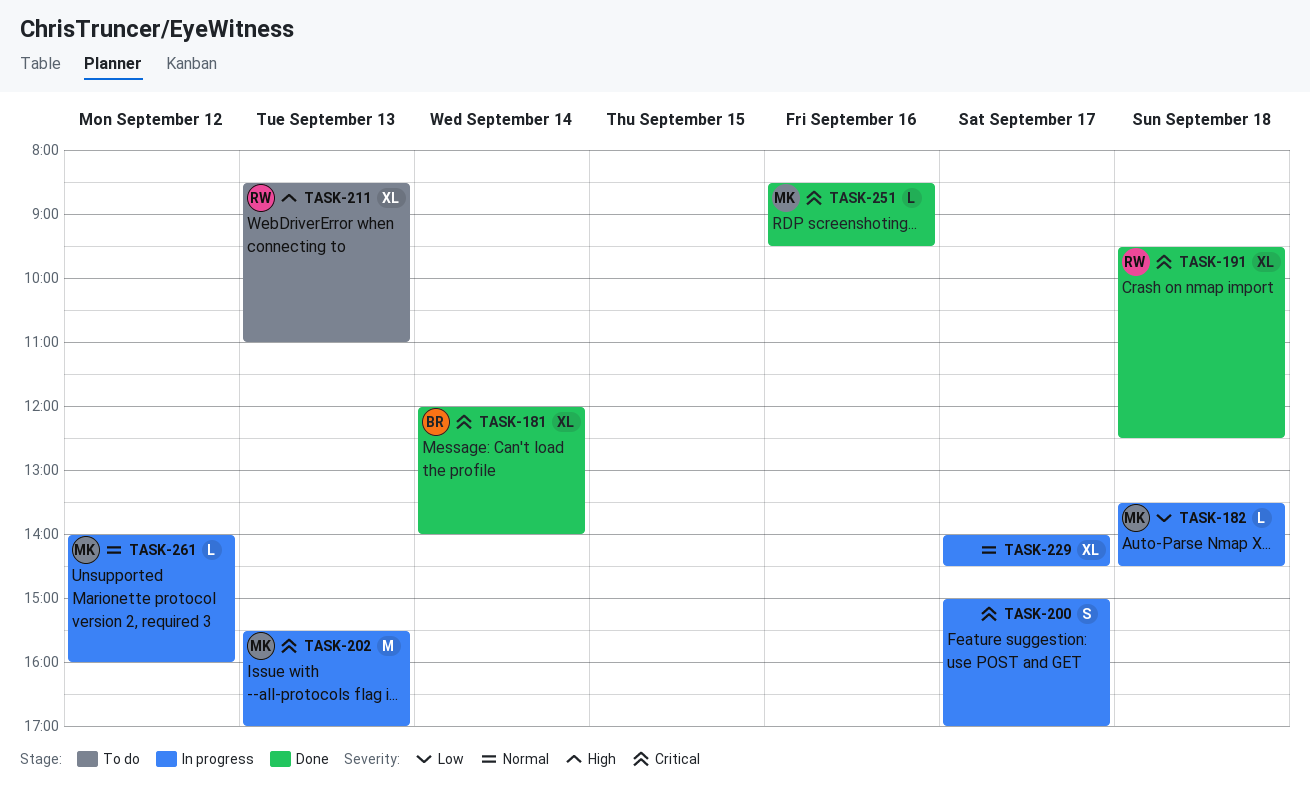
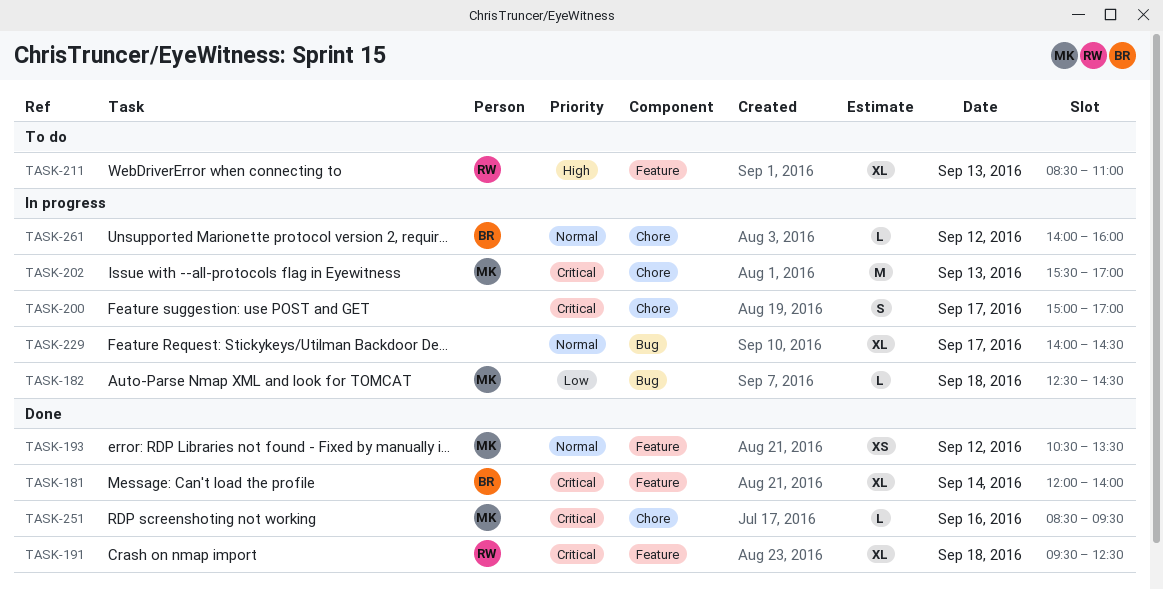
TASK-182, begins: 13:30 -> 12:30
TASK-193: none -> present
TASK-261, owner: MK -> BR

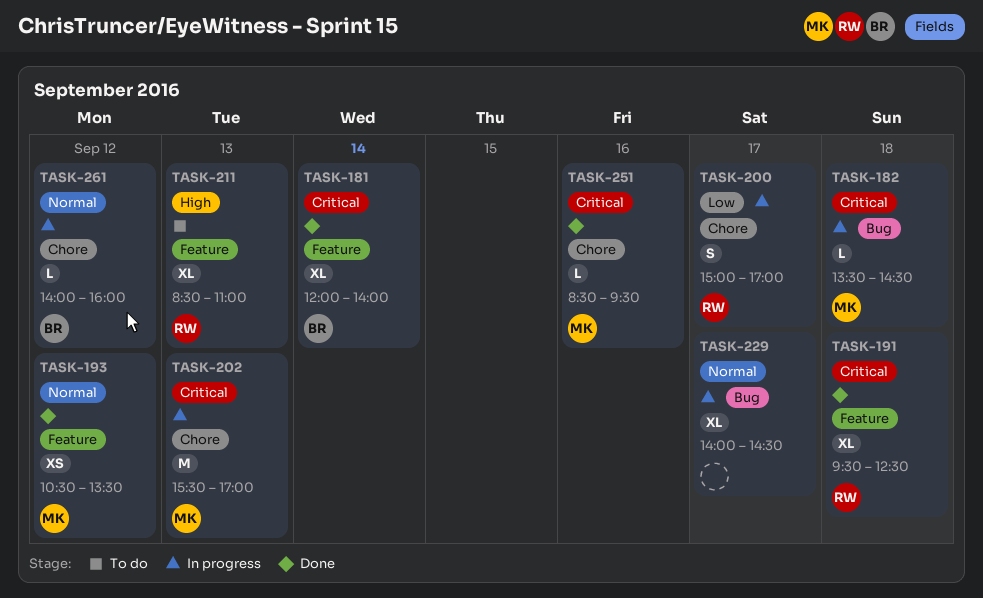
TASK-182, priority: Low -> Critical
TASK-182, begins: 12:30 -> 13:30
TASK-200, owner: none -> RW
TASK-200, priority: Critical -> Low

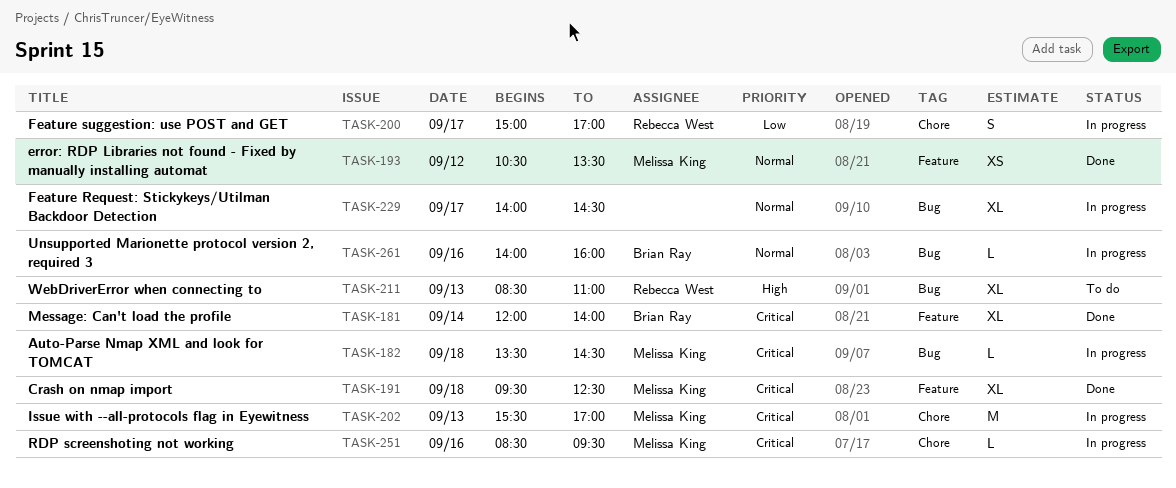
TASK-191, owner: Rebecca West -> Melissa King
TASK-211, label: Feature -> Bug
TASK-251, status: Done -> In progress
TASK-261, label: Chore -> Bug
TASK-261, day: Sep 12 -> Sep 16

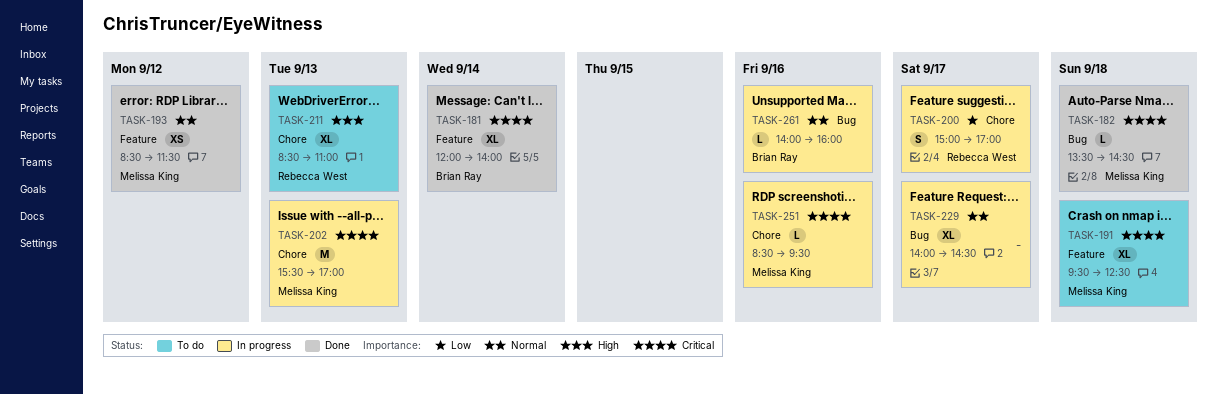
TASK-182, status: In progress -> Done
TASK-191, status: Done -> To do
TASK-193, begins: 10:30 -> 08:30
TASK-193, ends: 13:30 -> 11:30
TASK-211, label: Bug -> Chore

